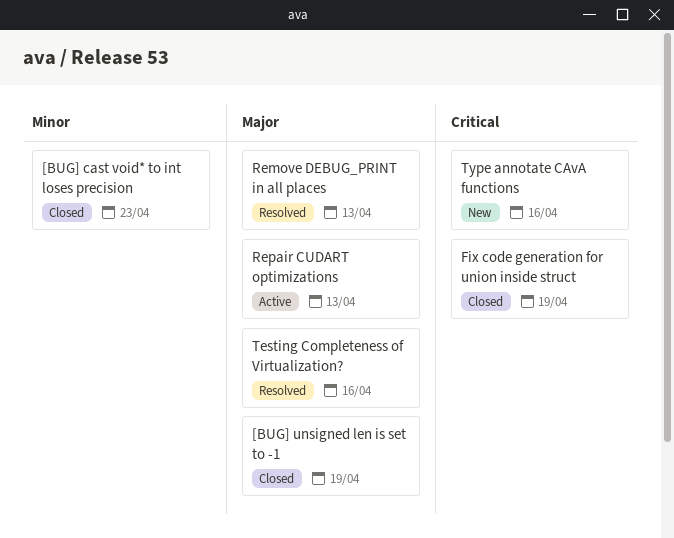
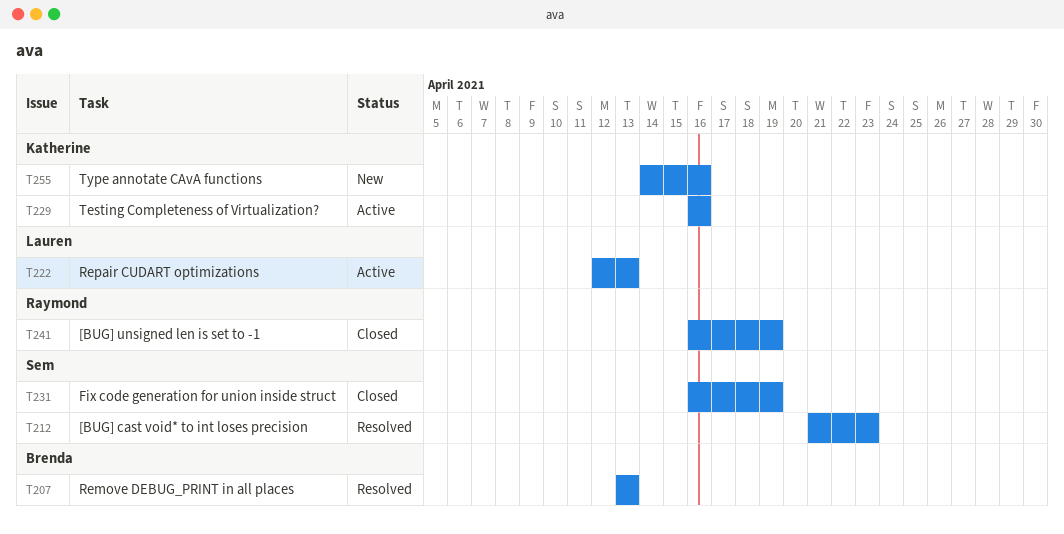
[BUG] cast void* to int loses precision, status: Closed -> Resolved
Testing Completeness of Virtualization?, status: Resolved -> Active

